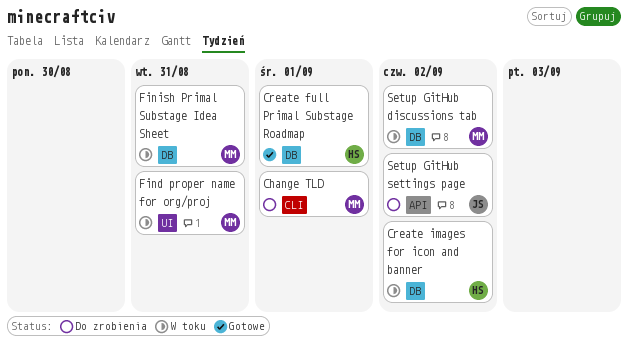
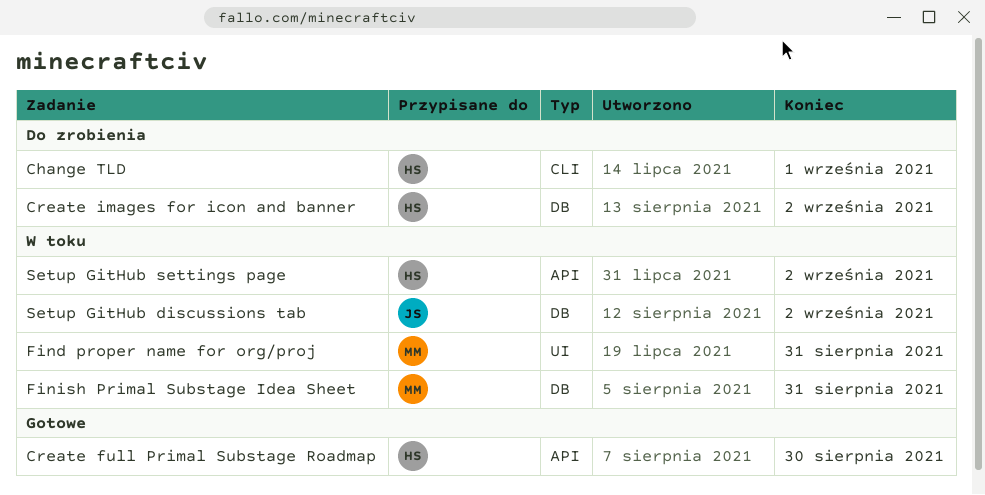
Change TLD, owner: MM -> HS
Create full Primal Substage Roadmap, label: DB -> API
Create full Primal Substage Roadmap, due: Sep 1 -> Aug 30
Create images for icon and banner, status: W toku -> Do zrobienia
Setup GitHub discussions tab, owner: MM -> JS
Setup GitHub settings page, status: Do zrobienia -> W toku
Setup GitHub settings page, owner: JS -> HS

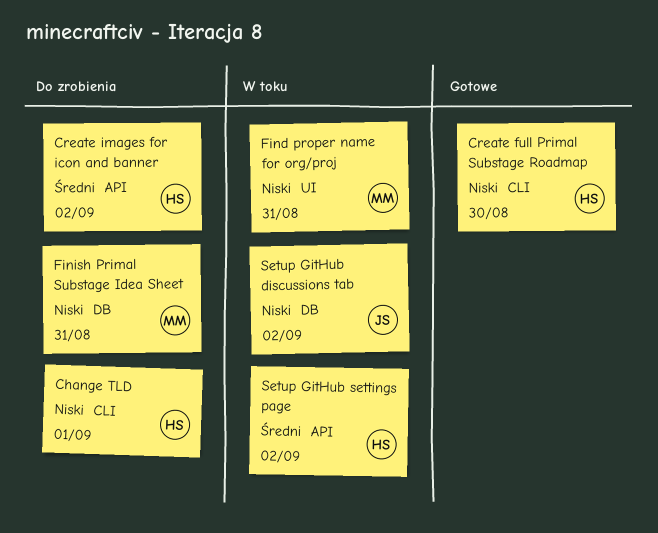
Create full Primal Substage Roadmap, label: API -> CLI
Create images for icon and banner, label: DB -> API
Finish Primal Substage Idea Sheet, status: W toku -> Do zrobienia

